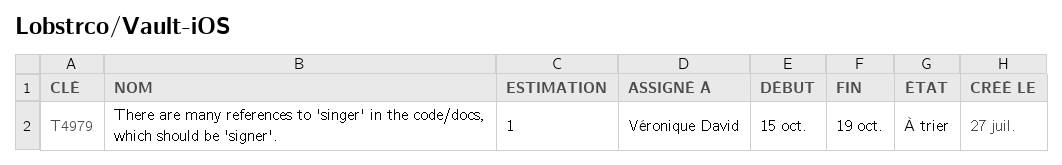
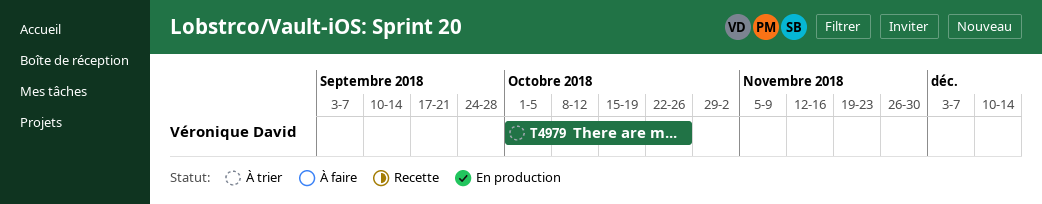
T4979, start: Oct 15 -> Oct 1
T4979, due: Oct 19 -> Oct 26

